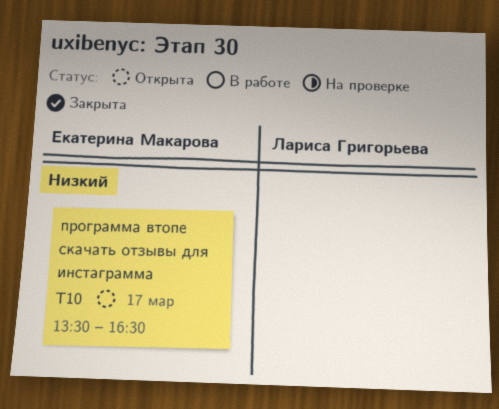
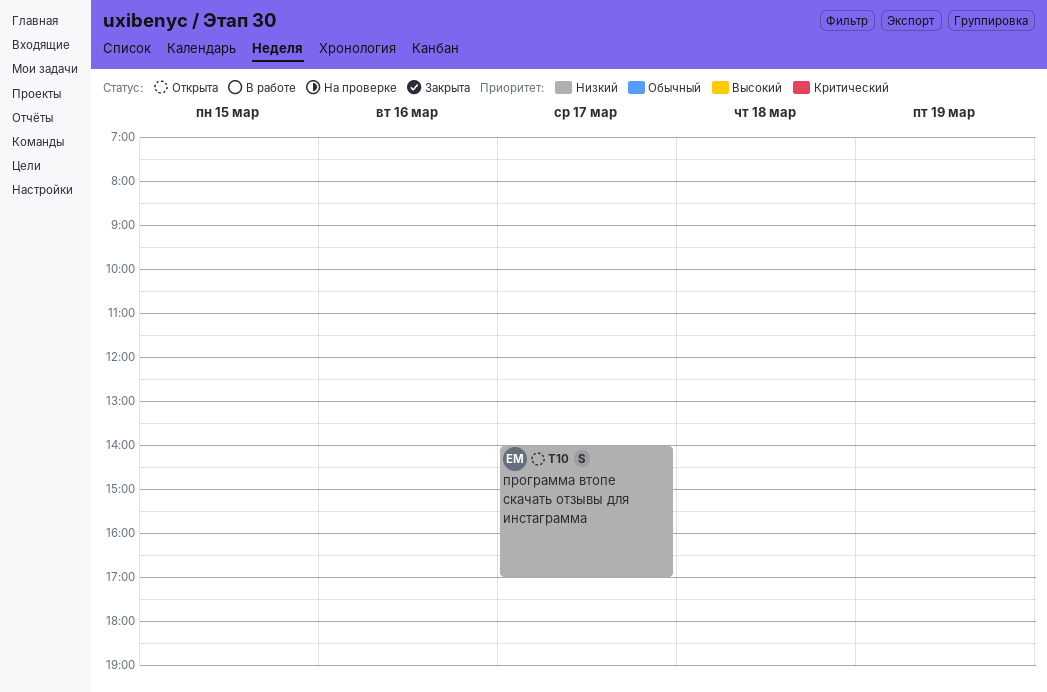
T10, begins: 13:30 -> 14:00
T10, ends: 16:30 -> 17:00

